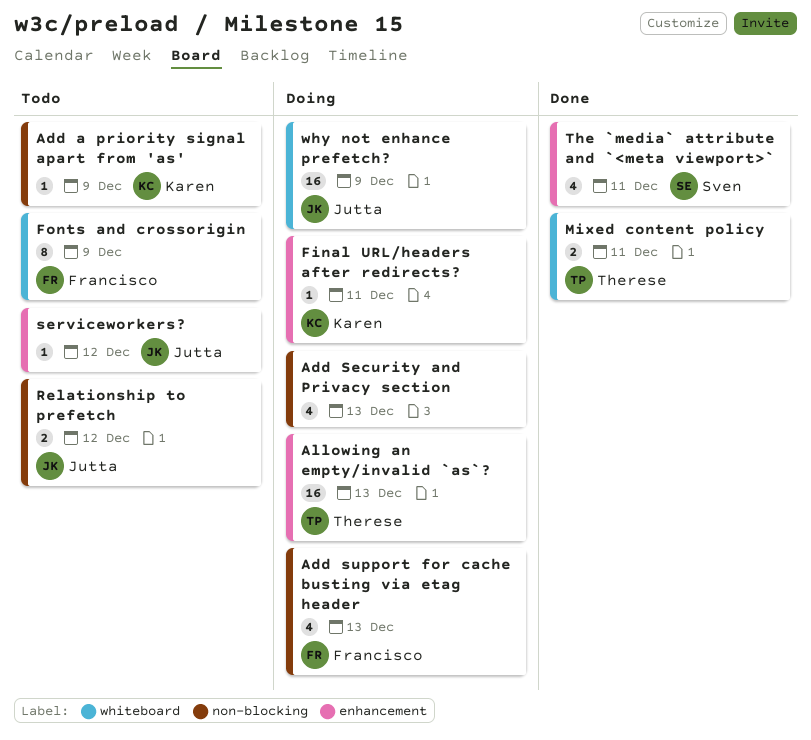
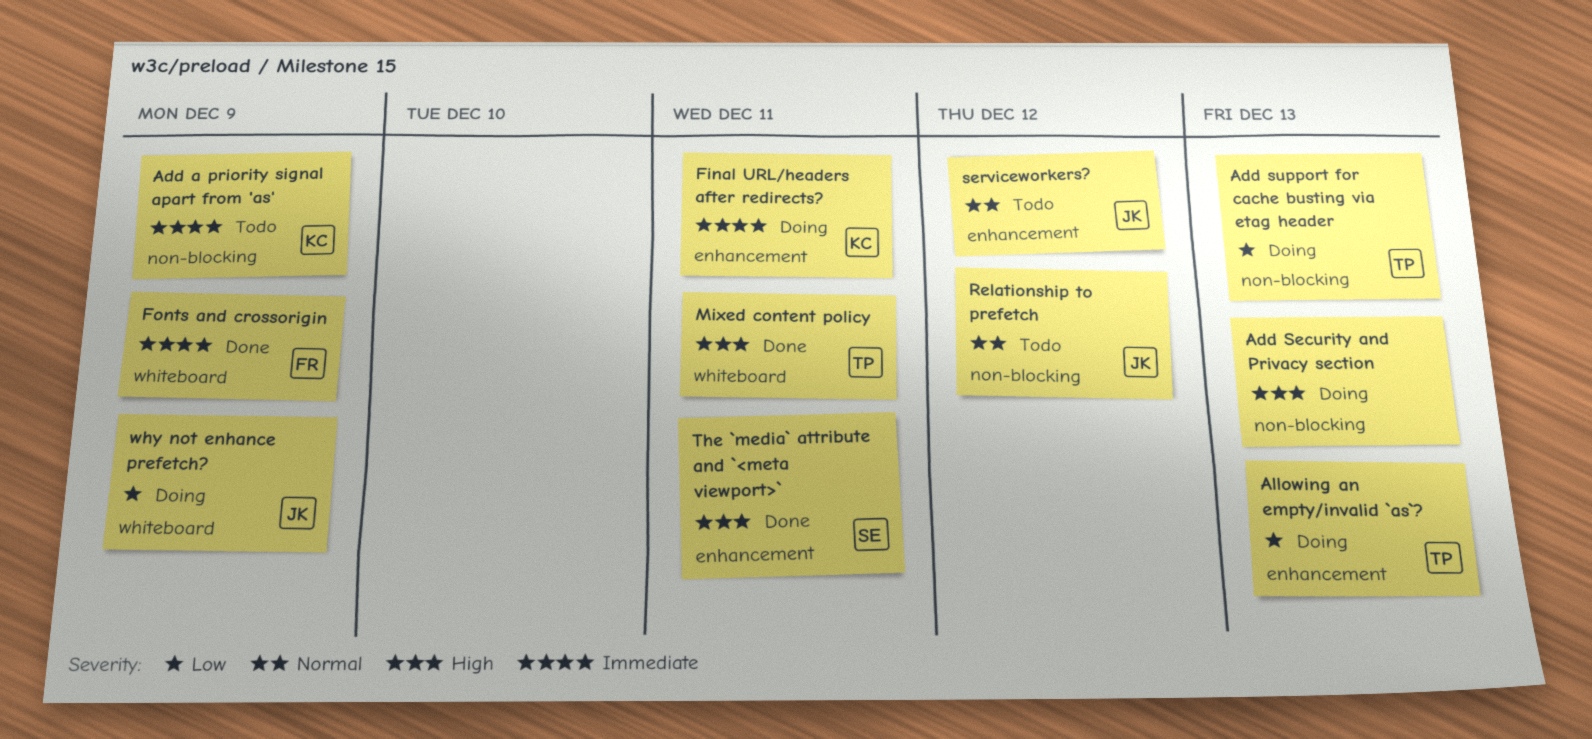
Add support for cache busting via etag header, owner: Francisco -> Therese
Fonts and crossorigin, status: Todo -> Done

